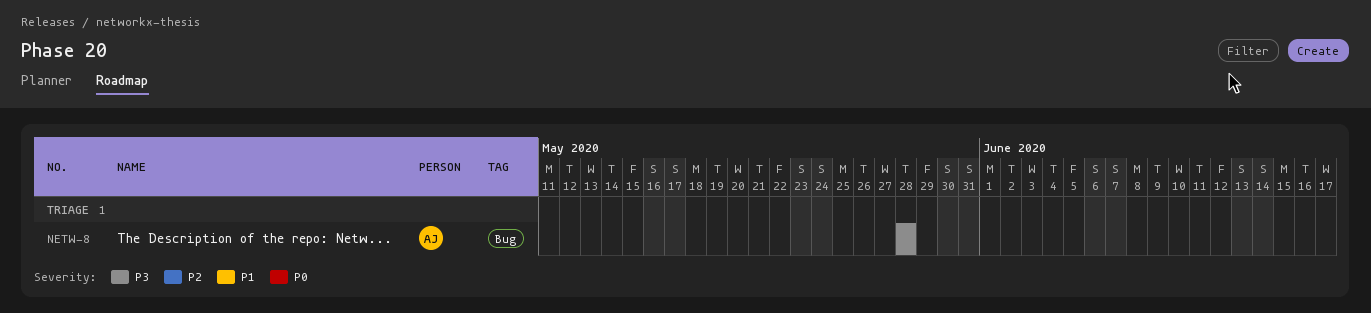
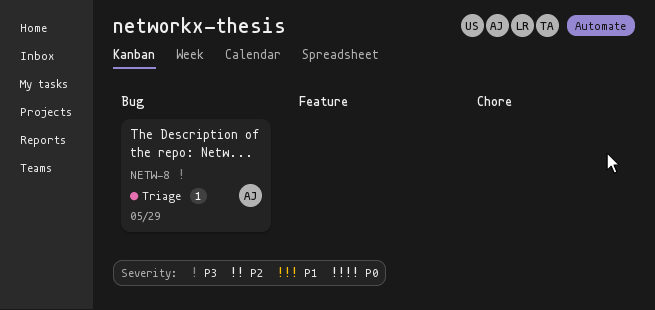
NETW-8, due: May 28 -> May 29

